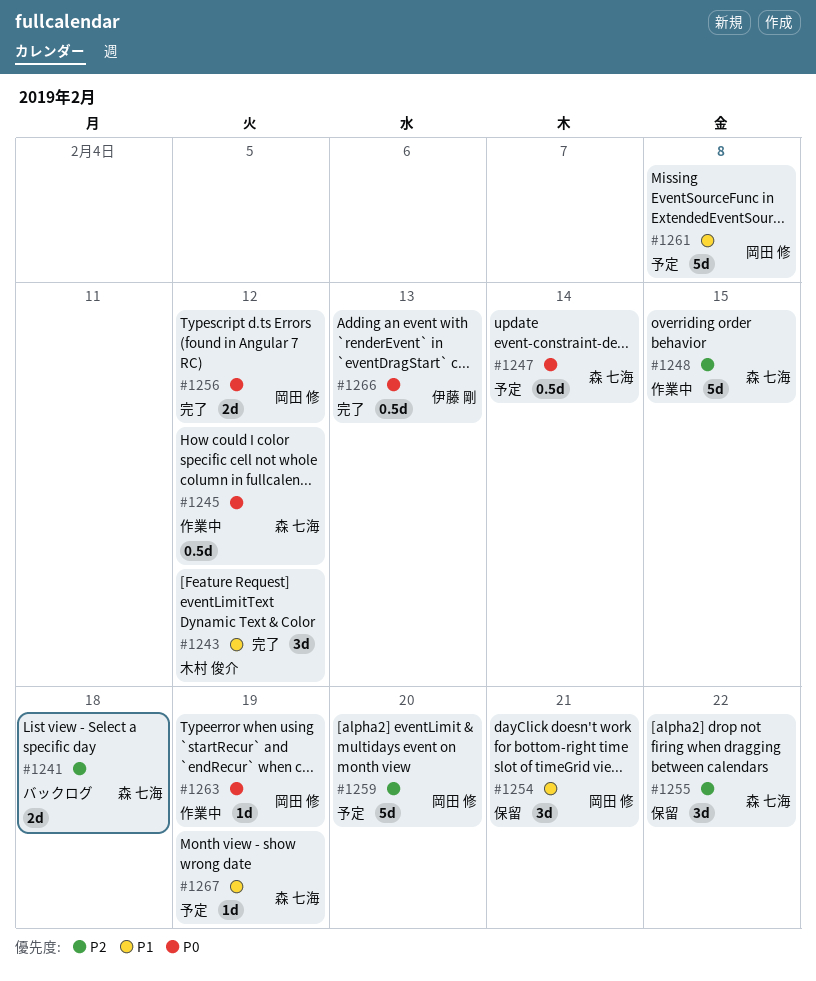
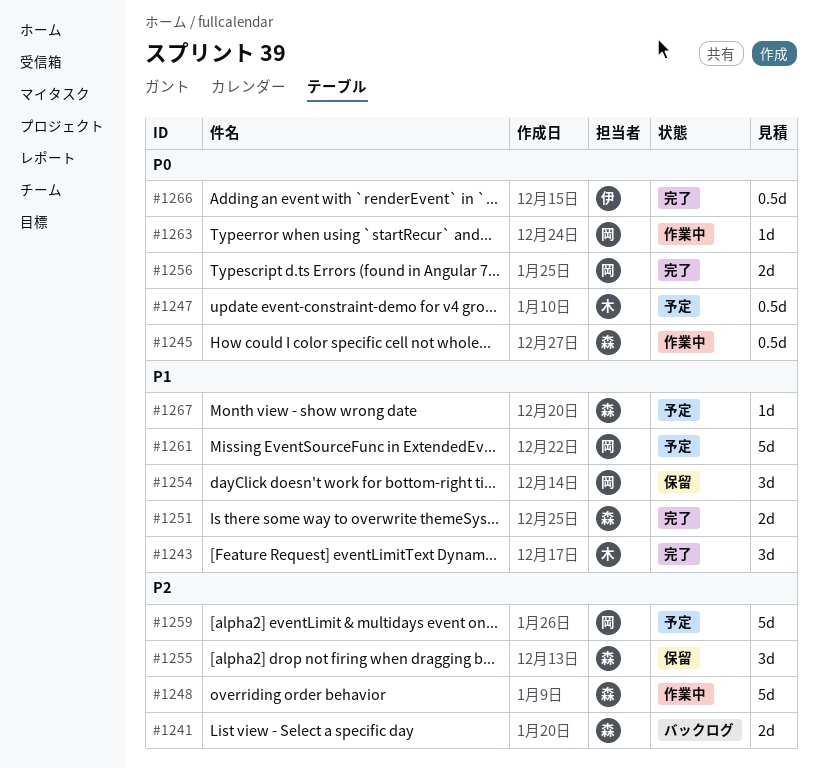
#1247, owner: 森 七海 -> 木村 俊介
#1251: none -> present

